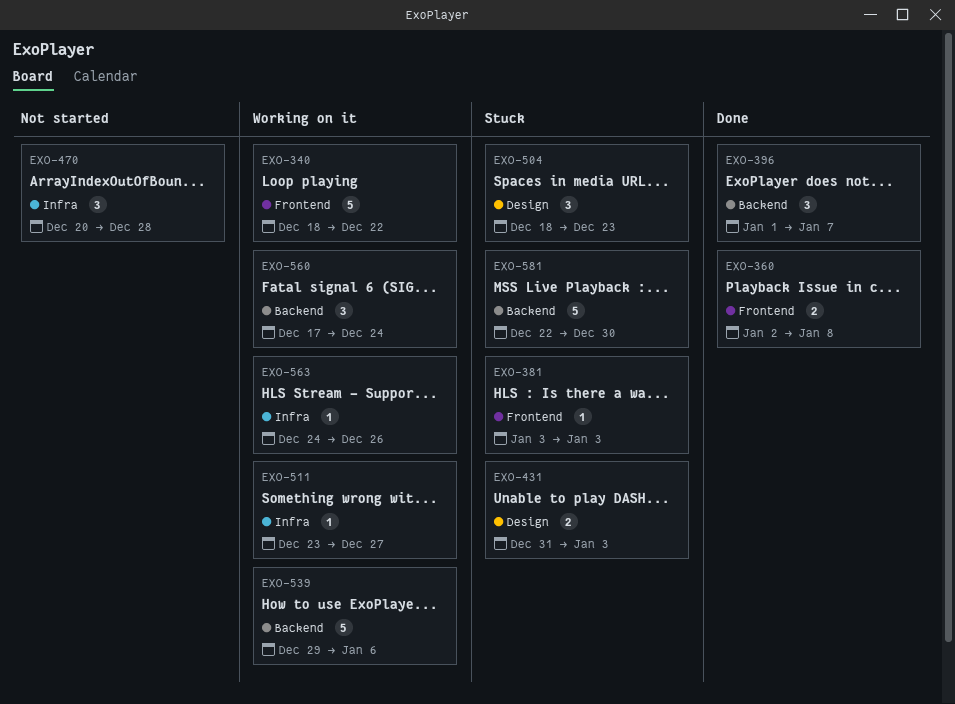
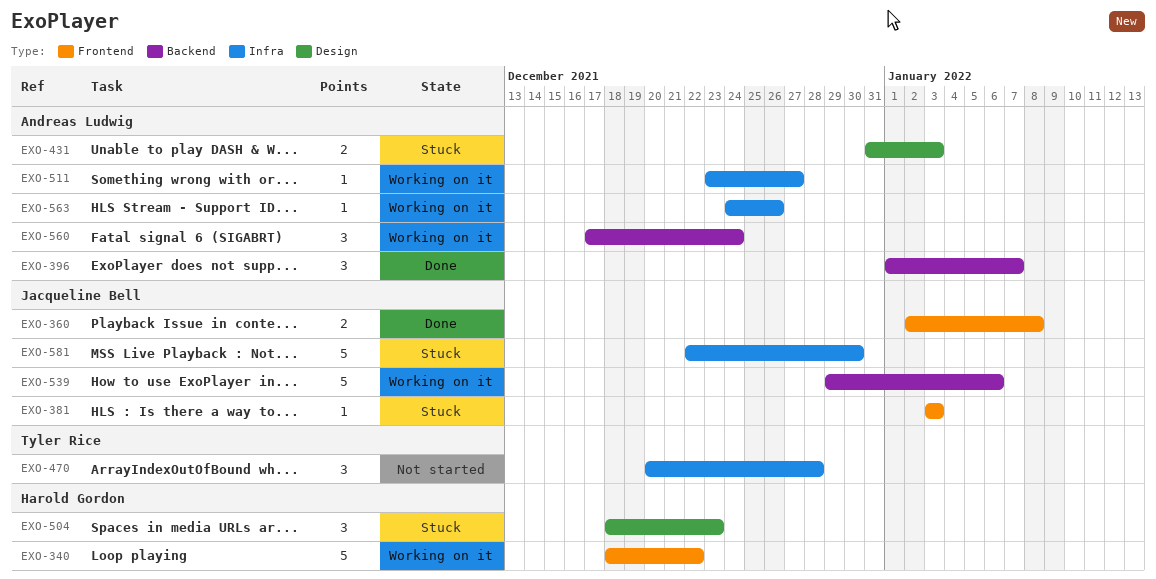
EXO-581, label: Backend -> Infra

